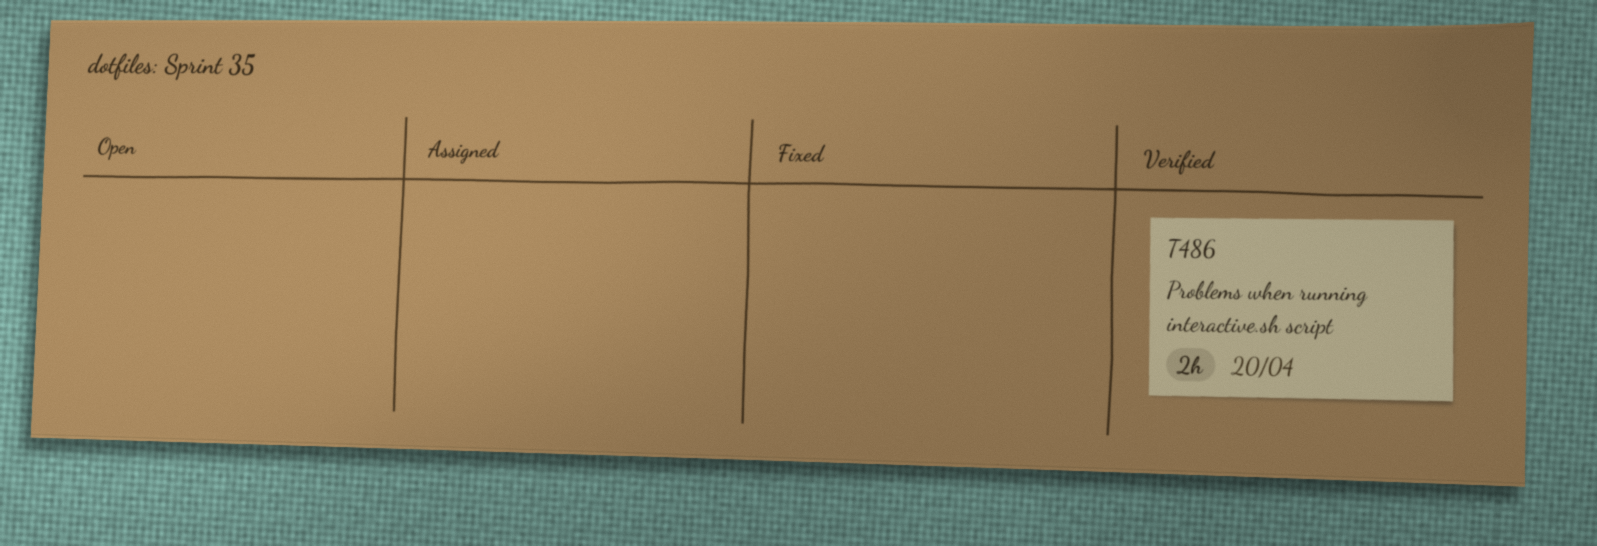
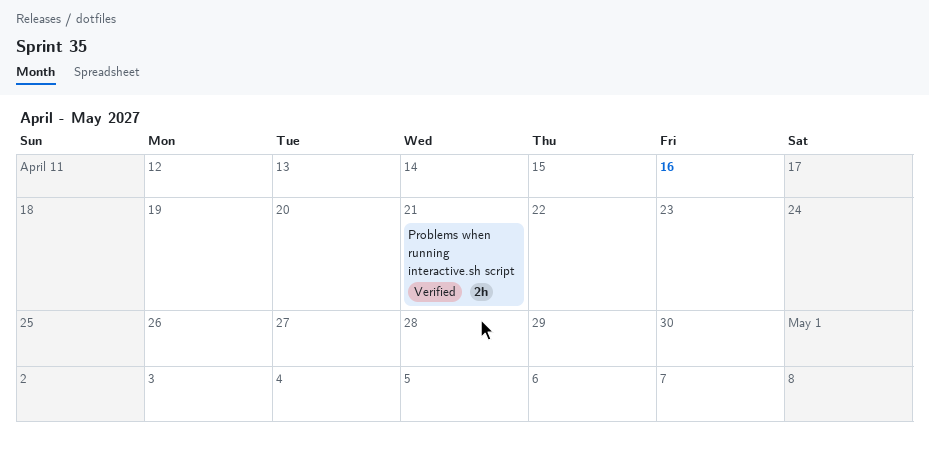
Problems when running interactive.sh script, due: Apr 20 -> Apr 21

